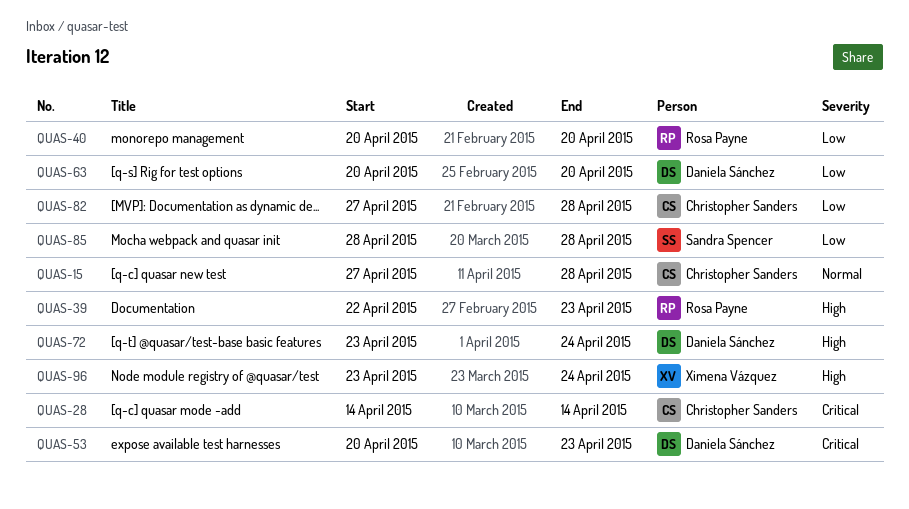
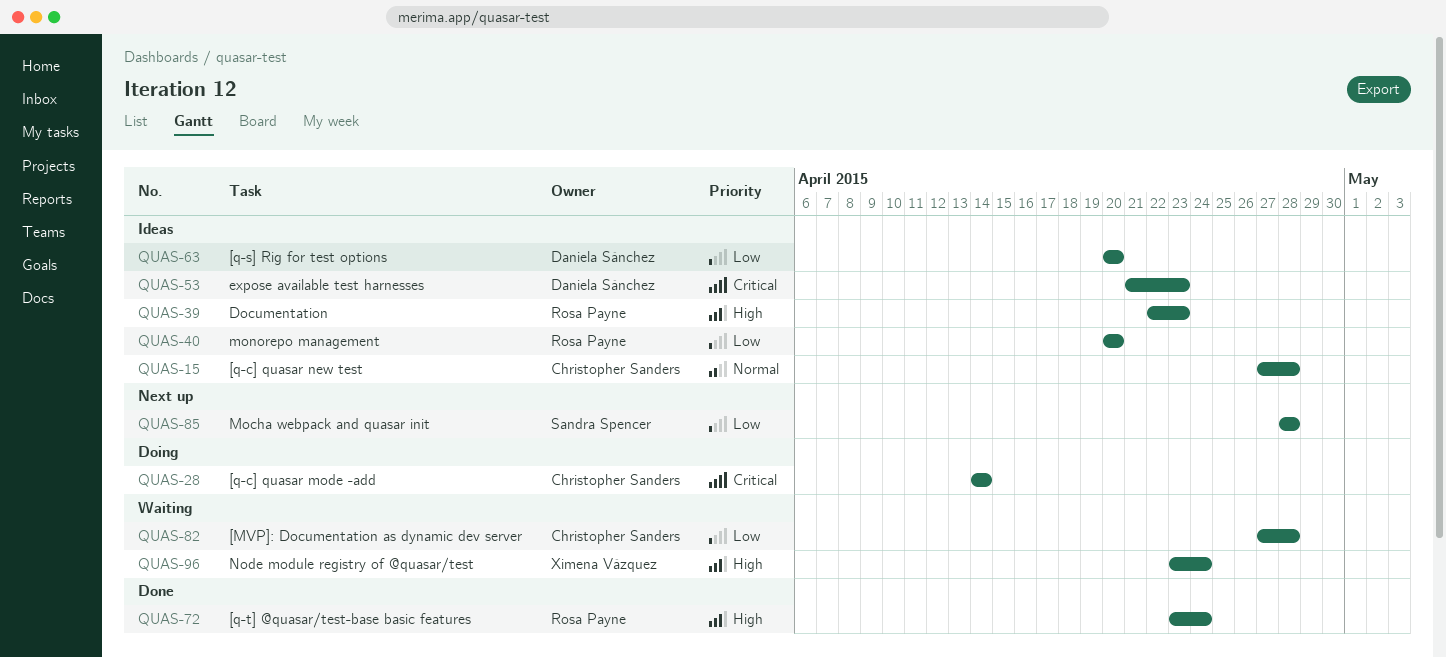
QUAS-53, start: Apr 20 -> Apr 21
QUAS-72, owner: Daniela Sánchez -> Rosa Payne

